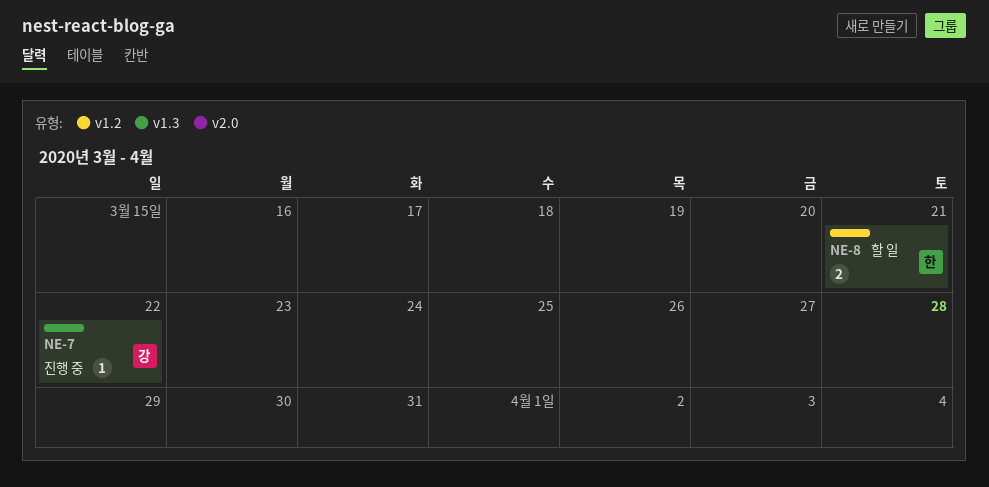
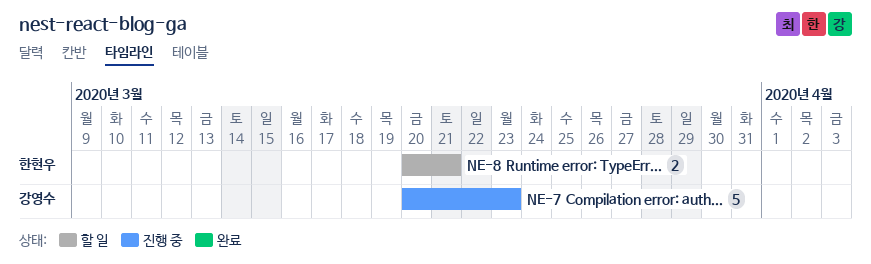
NE-7, estimate: 1 -> 5
NE-7, due: Mar 22 -> Mar 23

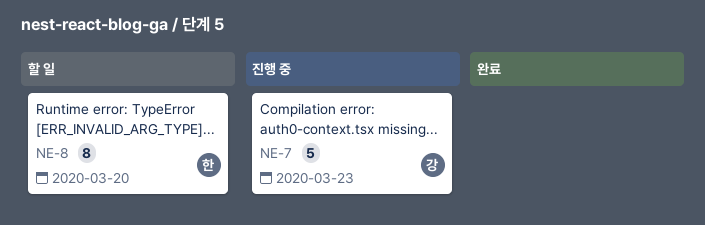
NE-8, estimate: 2 -> 8
NE-8, due: Mar 21 -> Mar 20

